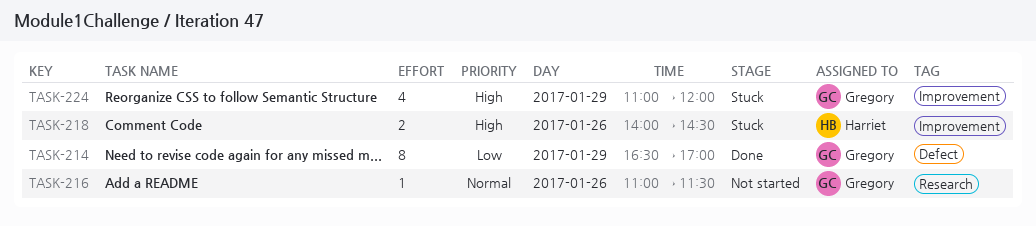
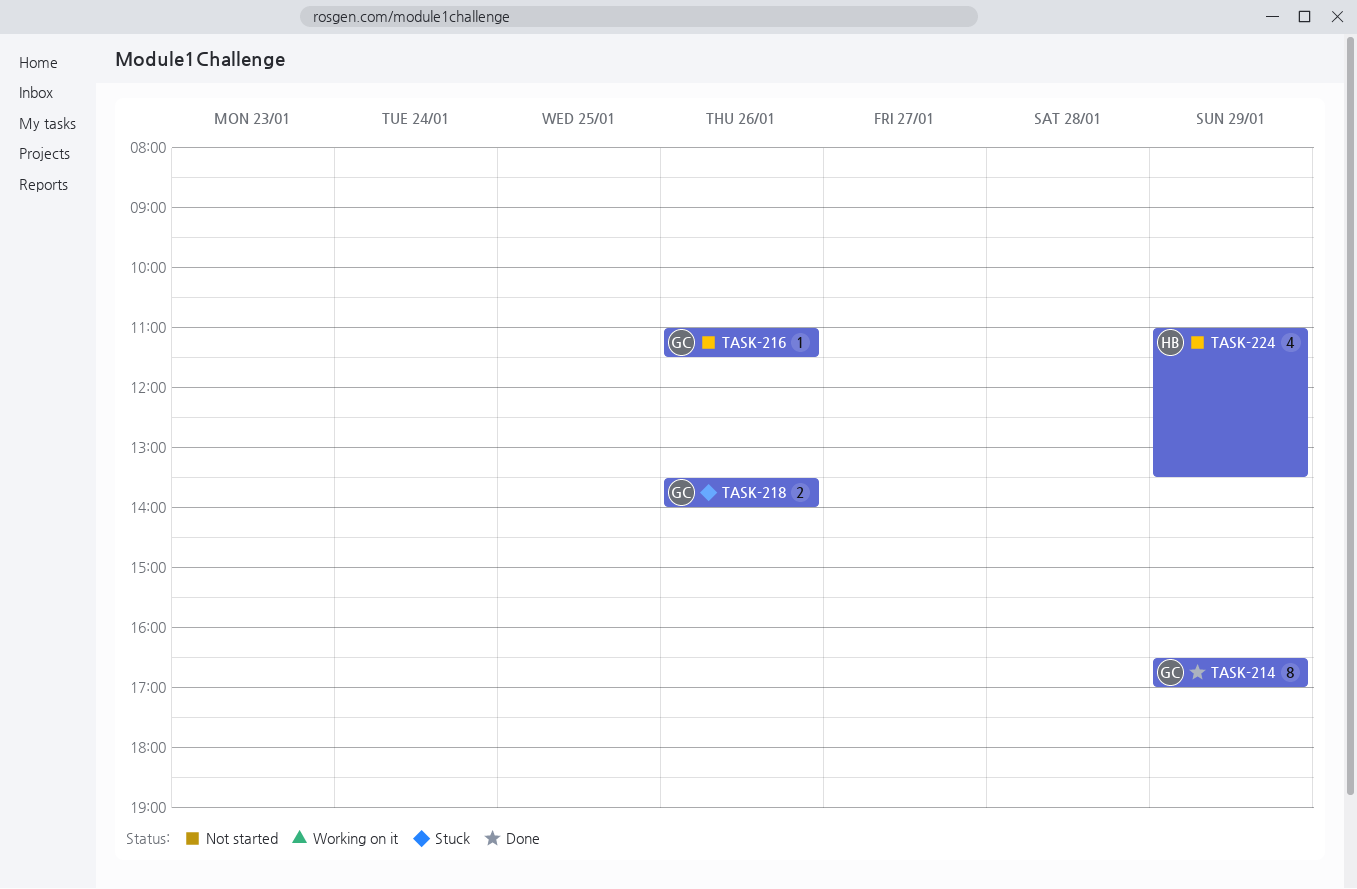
TASK-218, owner: Harriet -> Gregory
TASK-218, begins: 14:00 -> 13:30
TASK-218, ends: 14:30 -> 14:00
TASK-224, status: Stuck -> Not started
TASK-224, owner: Gregory -> Harriet
TASK-224, ends: 12:00 -> 13:30

